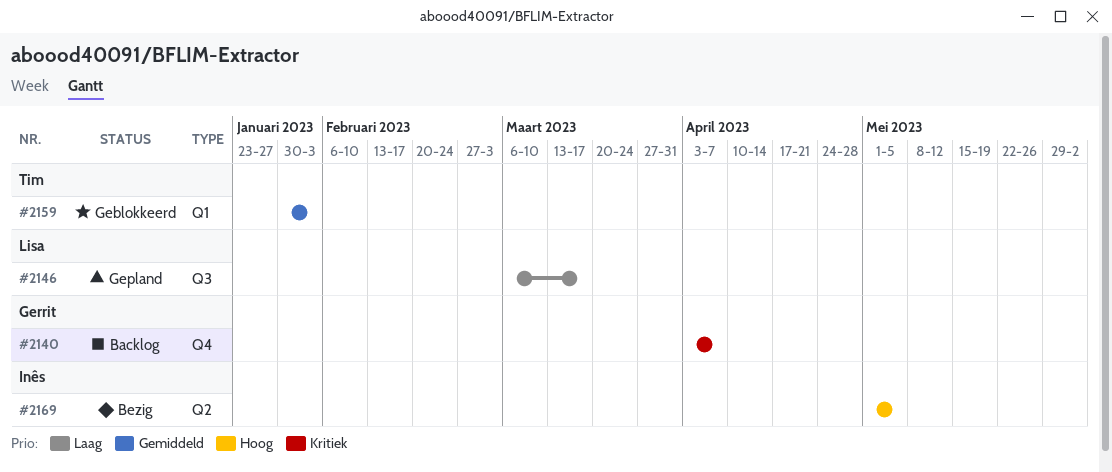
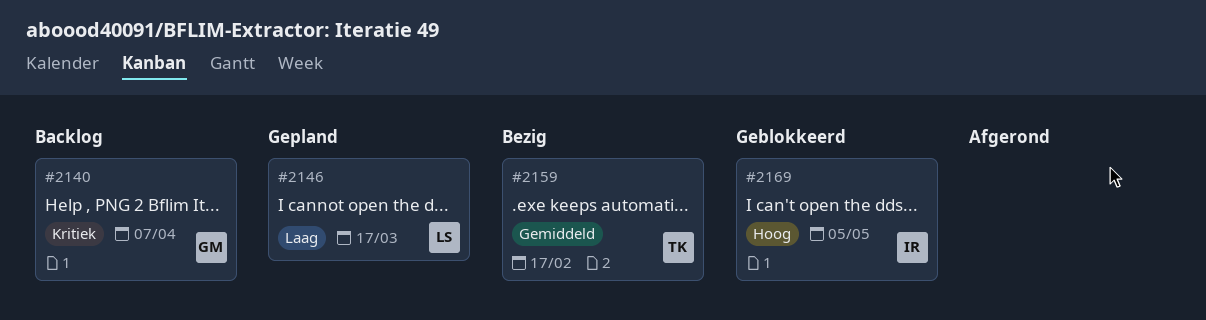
#2159, status: Geblokkeerd -> Bezig
#2159, due: Feb 3 -> Feb 17
#2169, status: Bezig -> Geblokkeerd

